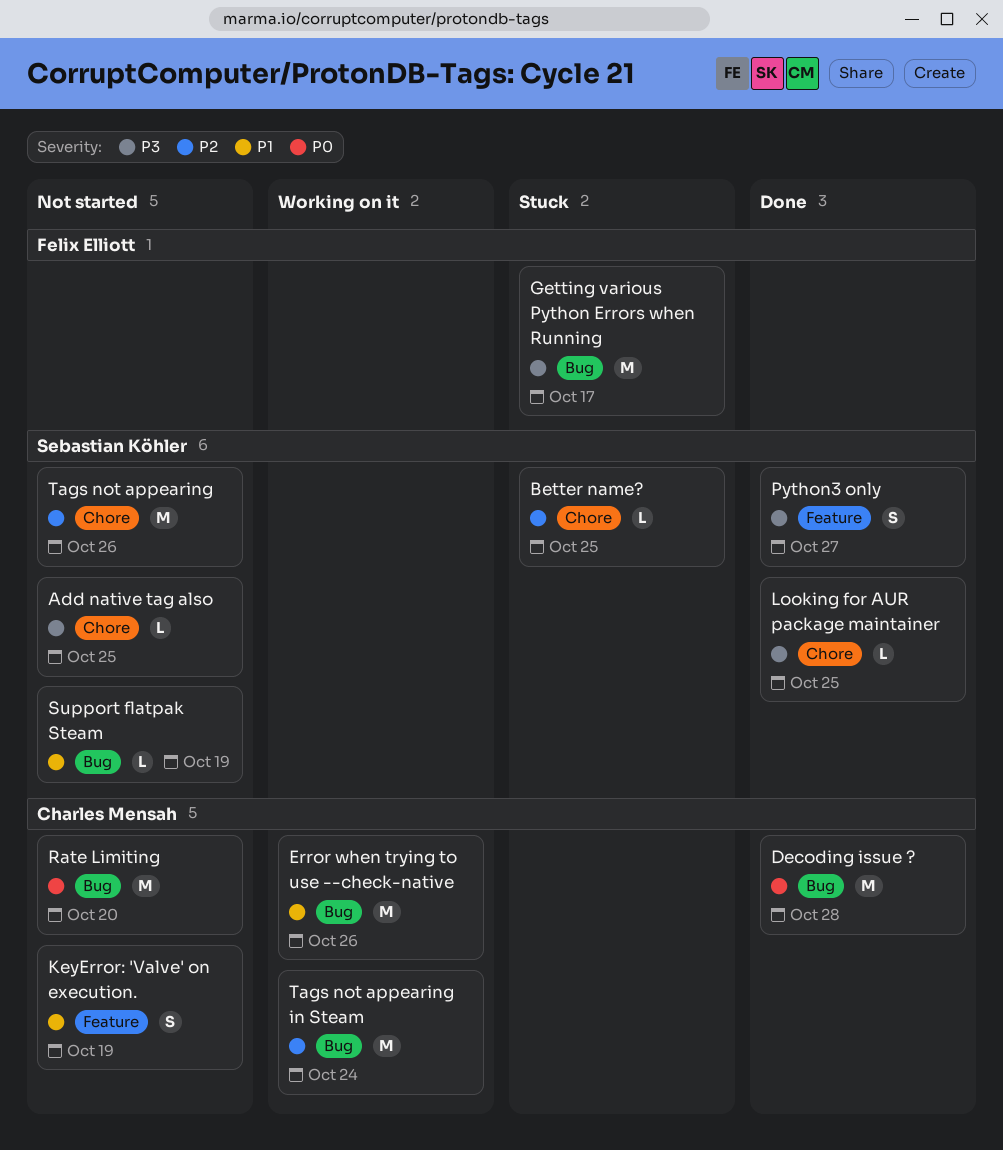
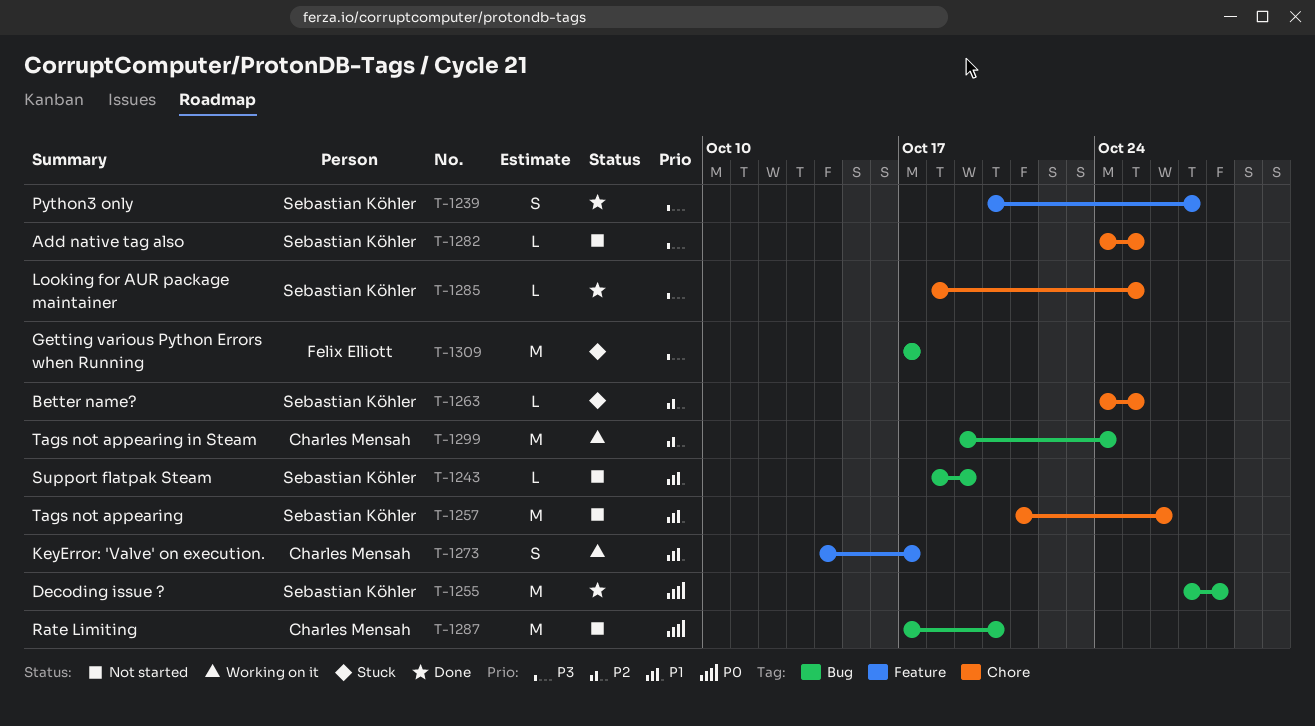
Decoding issue ?, owner: Charles Mensah -> Sebastian Köhler
Error when trying to use --check-native: present -> none
KeyError: 'Valve' on execution., status: Not started -> Working on it
KeyError: 'Valve' on execution., due: Oct 19 -> Oct 17
Tags not appearing, priority: P2 -> P1

